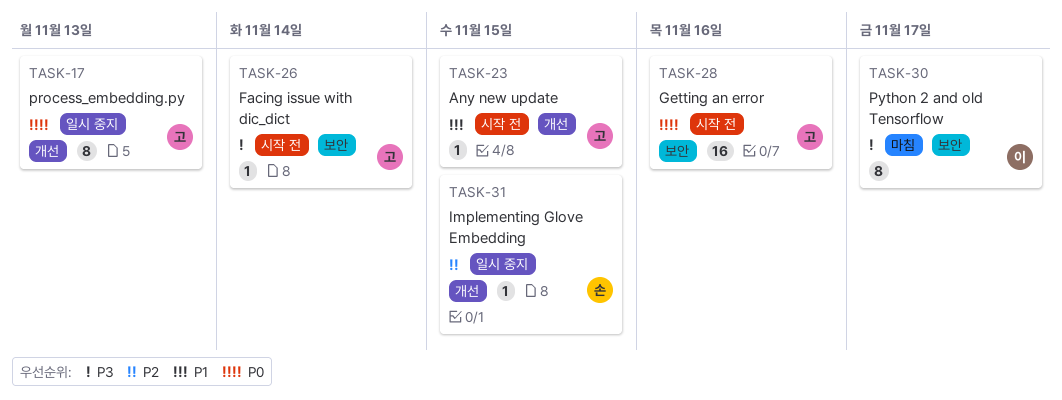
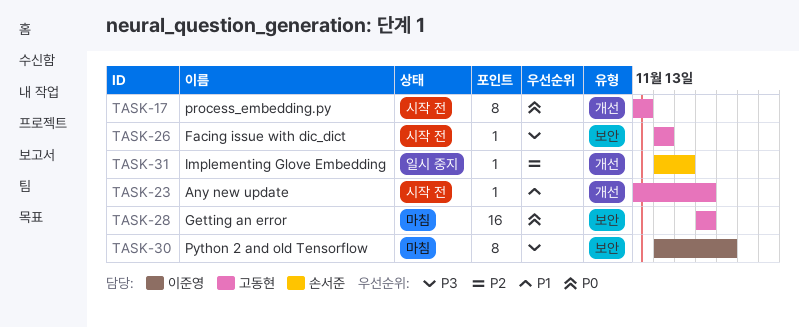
TASK-17, status: 일시 중지 -> 시작 전
TASK-23, due: Nov 15 -> Nov 16
TASK-28, status: 시작 전 -> 마침

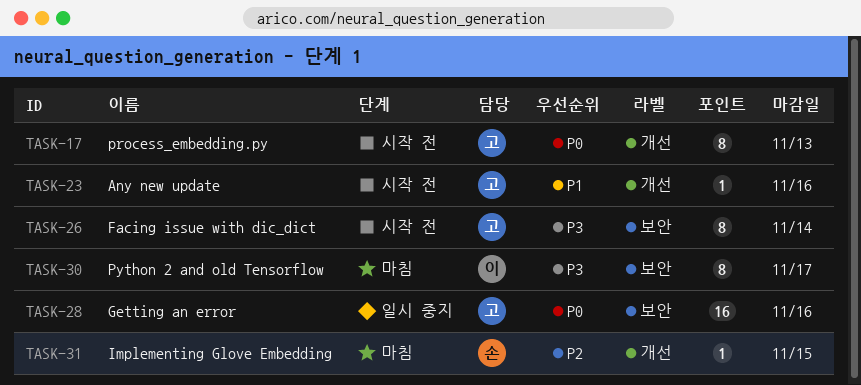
TASK-26, estimate: 1 -> 8
TASK-28, status: 마침 -> 일시 중지
TASK-31, status: 일시 중지 -> 마침

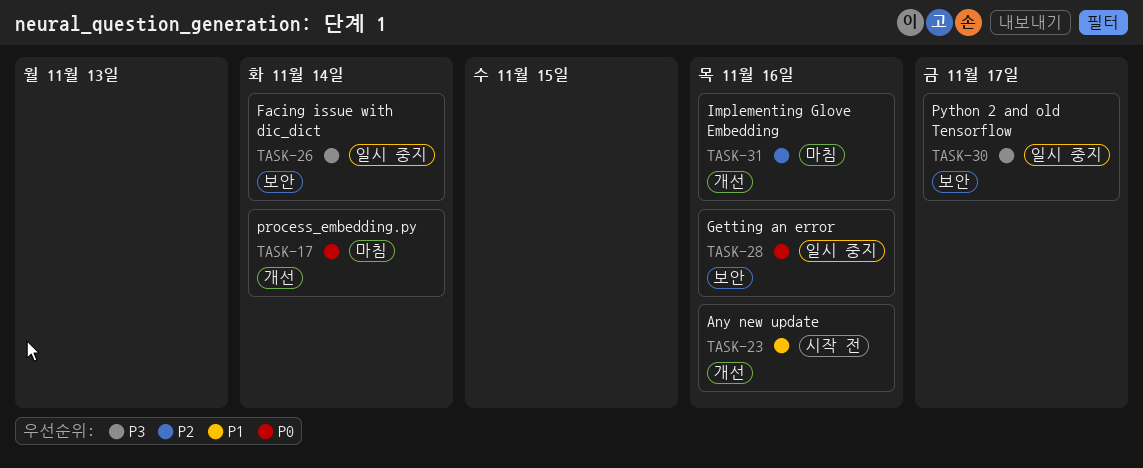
TASK-17, status: 시작 전 -> 마침
TASK-17, due: Nov 13 -> Nov 14
TASK-26, status: 시작 전 -> 일시 중지
TASK-30, status: 마침 -> 일시 중지
TASK-31, due: Nov 15 -> Nov 16

